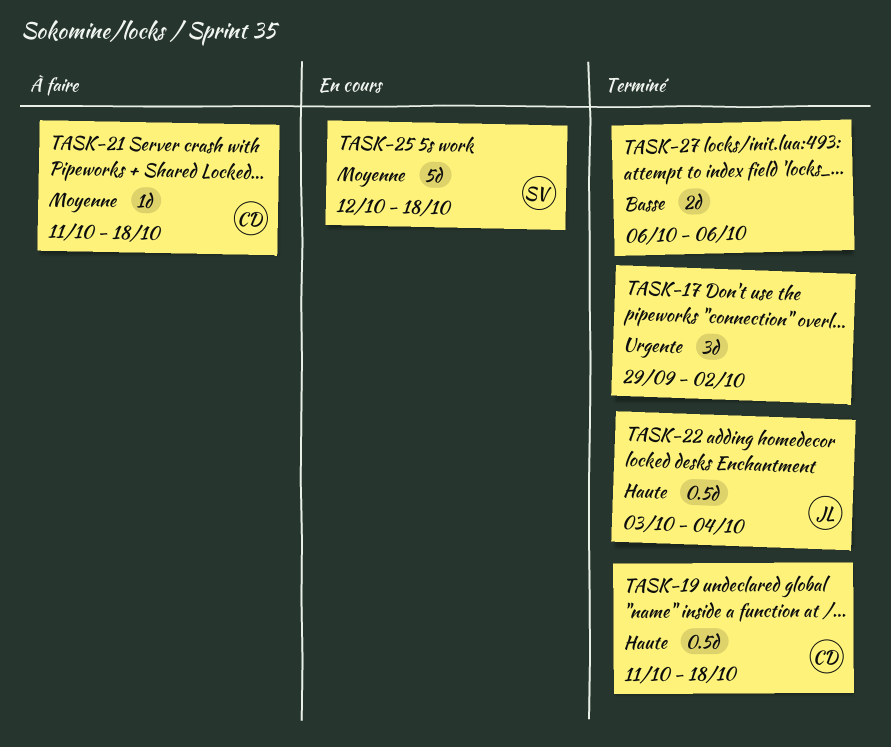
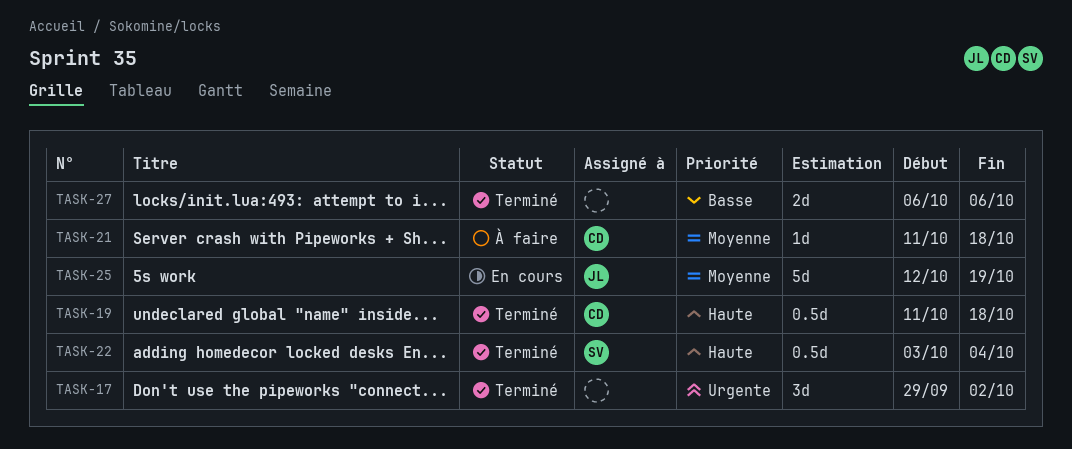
TASK-22, owner: JL -> SV
TASK-25, owner: SV -> JL
TASK-25, due: Oct 18 -> Oct 19

